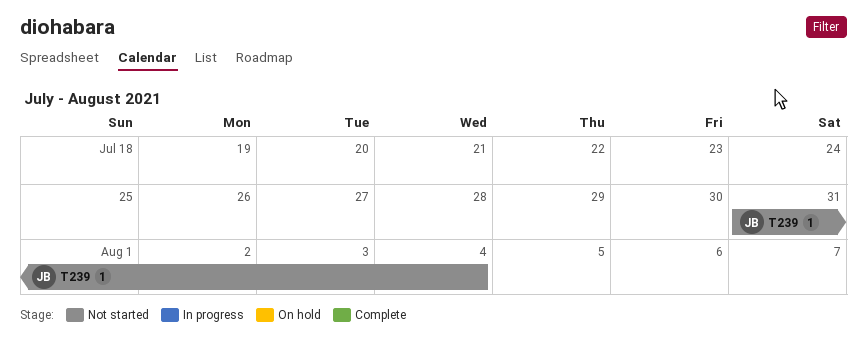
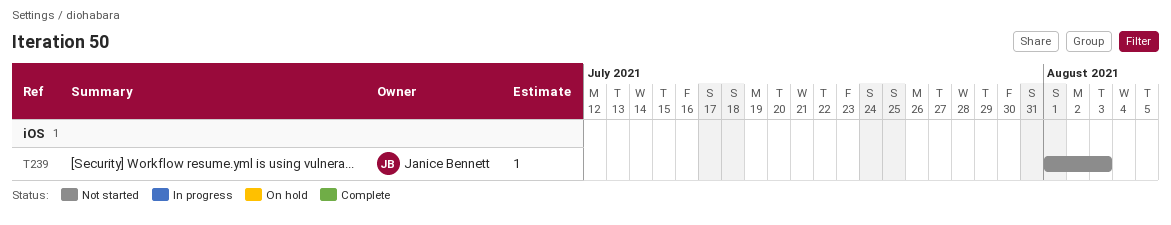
T239, start: Jul 31 -> Aug 1
T239, due: Aug 4 -> Aug 3

